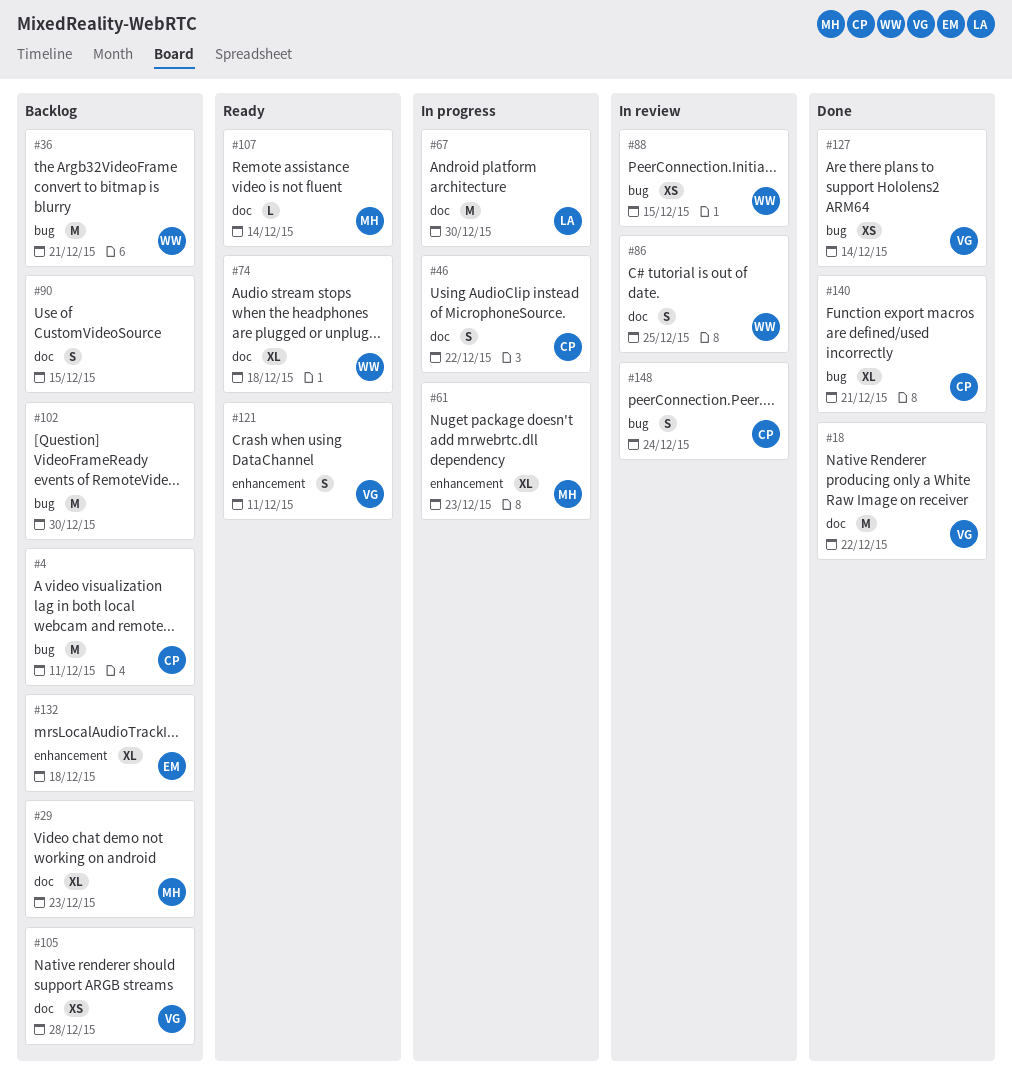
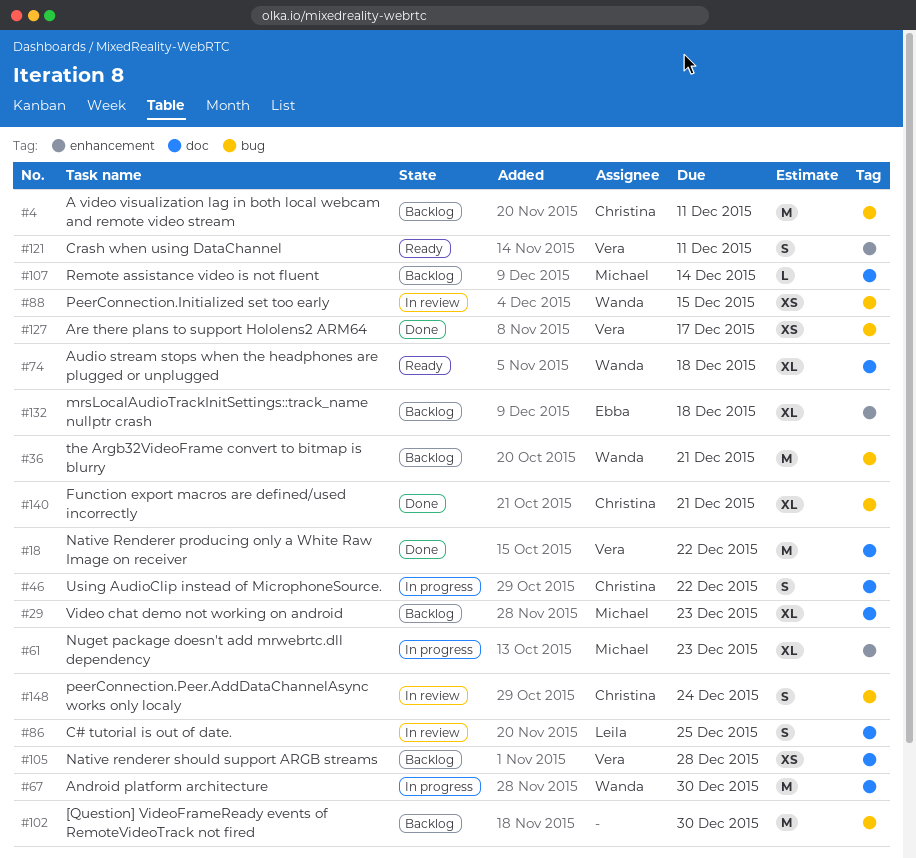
#67, owner: Leila -> Wanda
#86, owner: Wanda -> Leila
#90: present -> none
#107, status: Ready -> Backlog
#127, due: Dec 14 -> Dec 17

